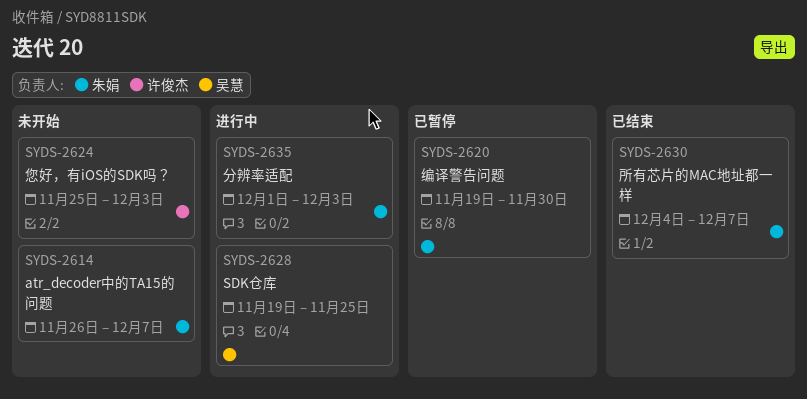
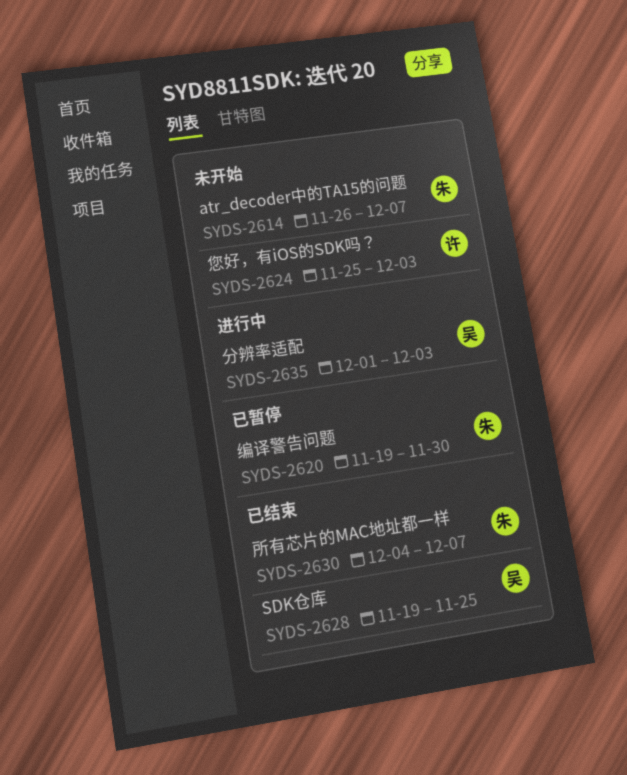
SYDS-2628, status: 进行中 -> 已结束
SYDS-2635, owner: 朱娟 -> 吴慧

